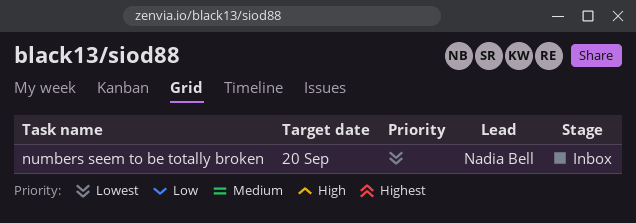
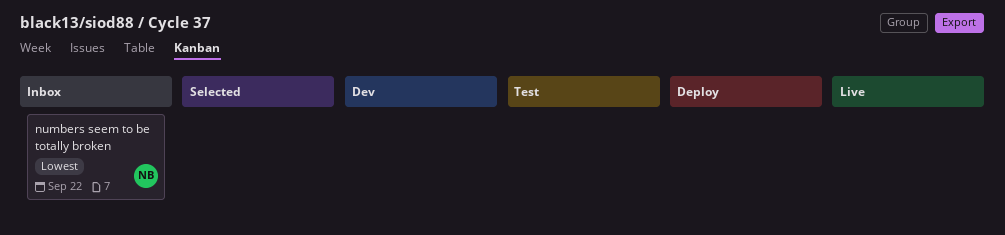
numbers seem to be totally broken, due: Sep 20 -> Sep 22

